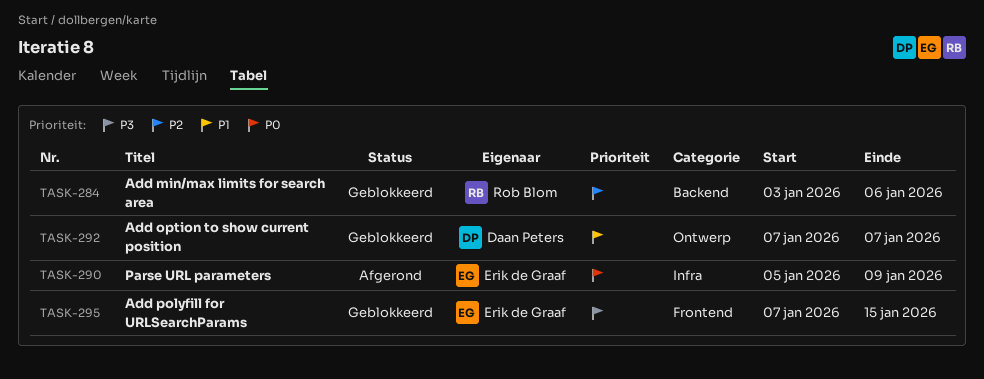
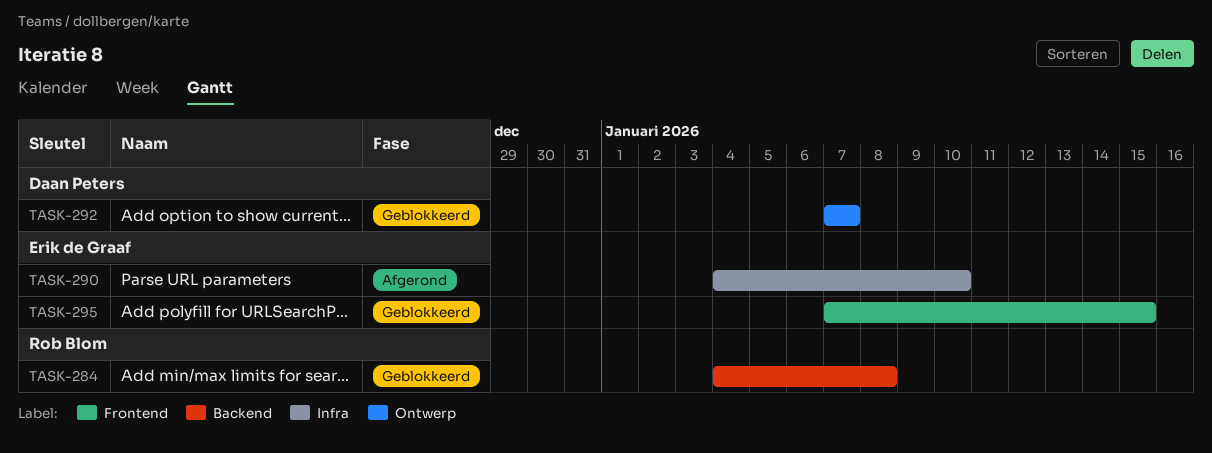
TASK-284, start: Jan 3 -> Jan 4
TASK-284, due: Jan 6 -> Jan 8
TASK-290, start: Jan 5 -> Jan 4
TASK-290, due: Jan 9 -> Jan 10

